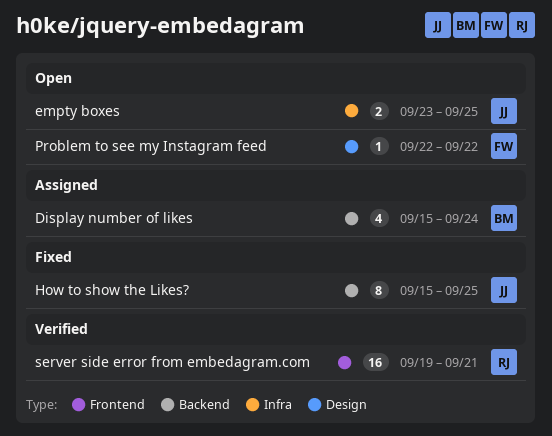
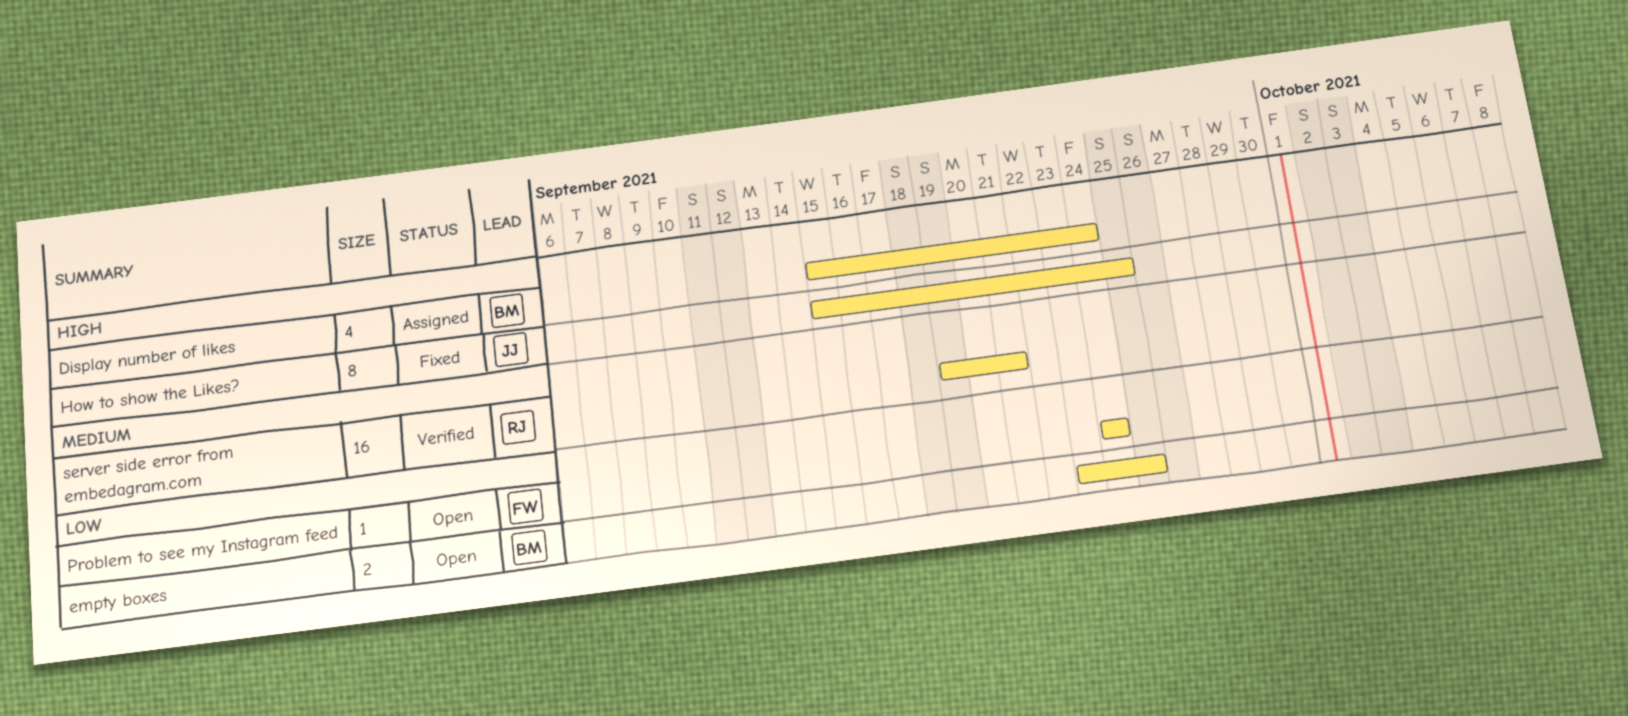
empty boxes, owner: JJ -> BM
Problem to see my Instagram feed, start: Sep 22 -> Sep 24
Problem to see my Instagram feed, due: Sep 22 -> Sep 24

